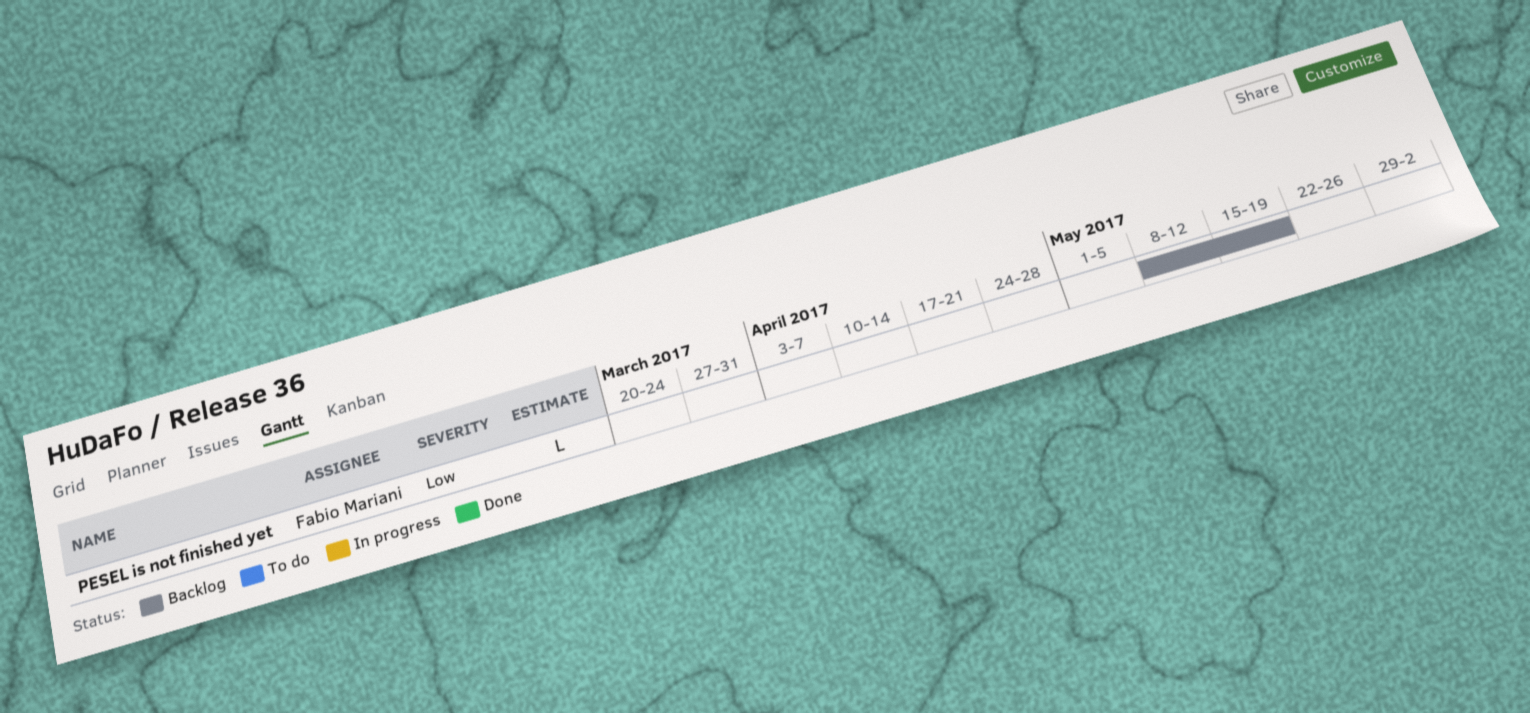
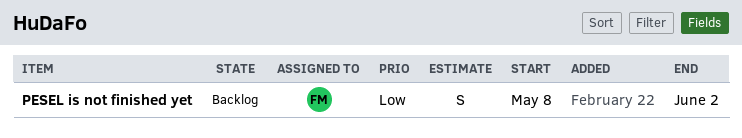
PESEL is not finished yet, estimate: L -> S
PESEL is not finished yet, due: May 19 -> Jun 2

